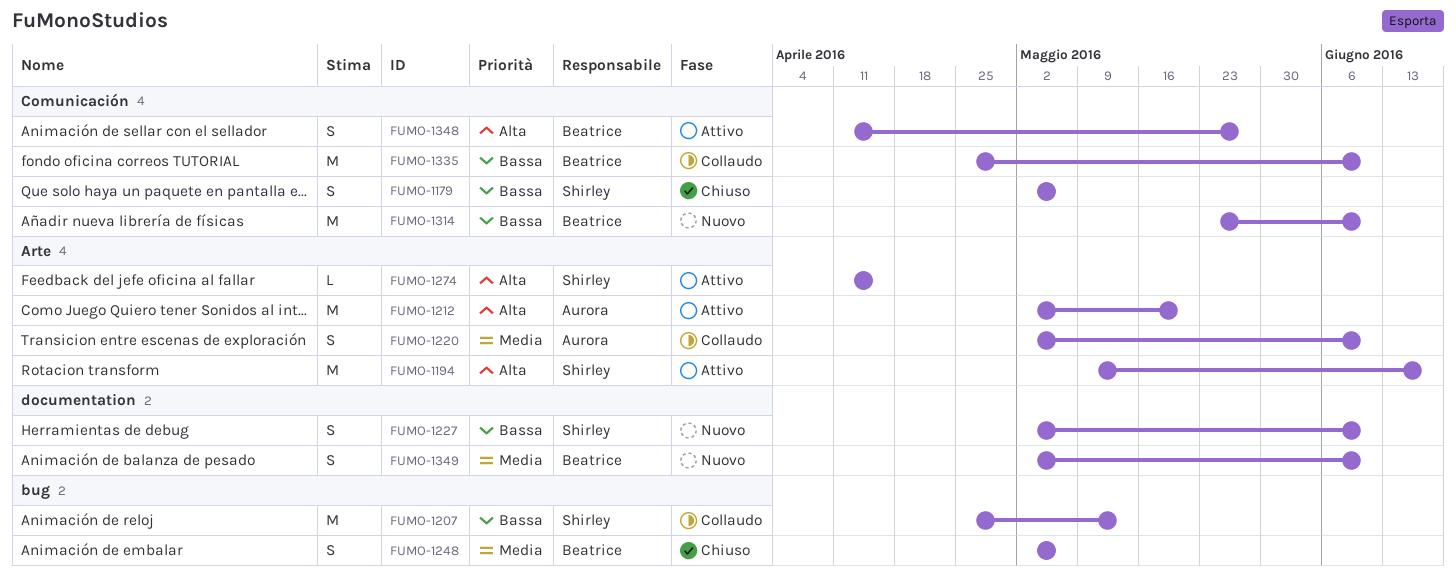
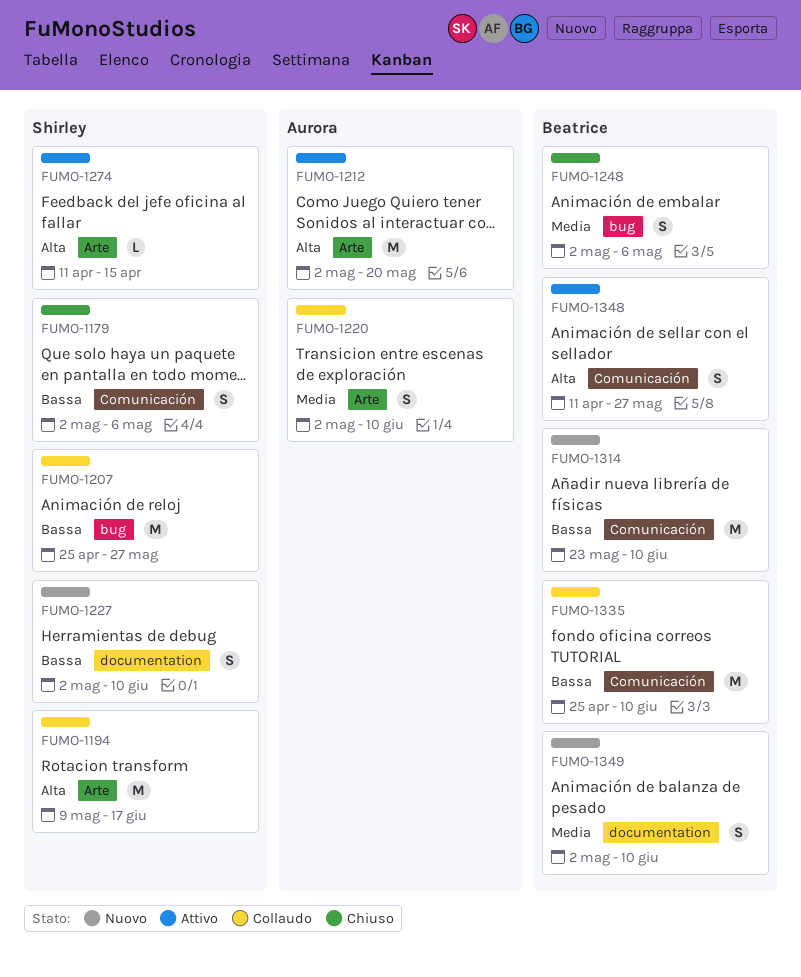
FUMO-1194, status: Attivo -> Collaudo
FUMO-1207, due: May 13 -> May 27

